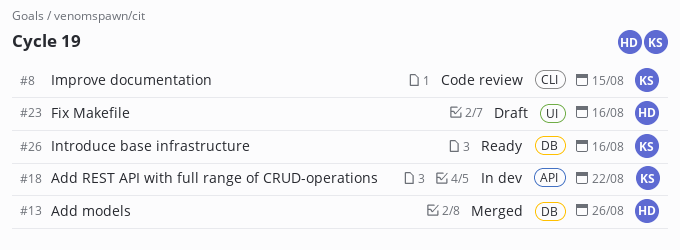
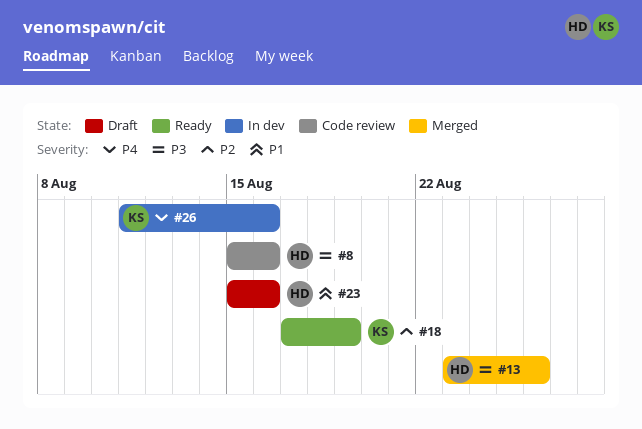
#8, owner: KS -> HD
#8, due: Aug 15 -> Aug 16
#18, status: In dev -> Ready
#18, due: Aug 22 -> Aug 19
#26, status: Ready -> In dev

